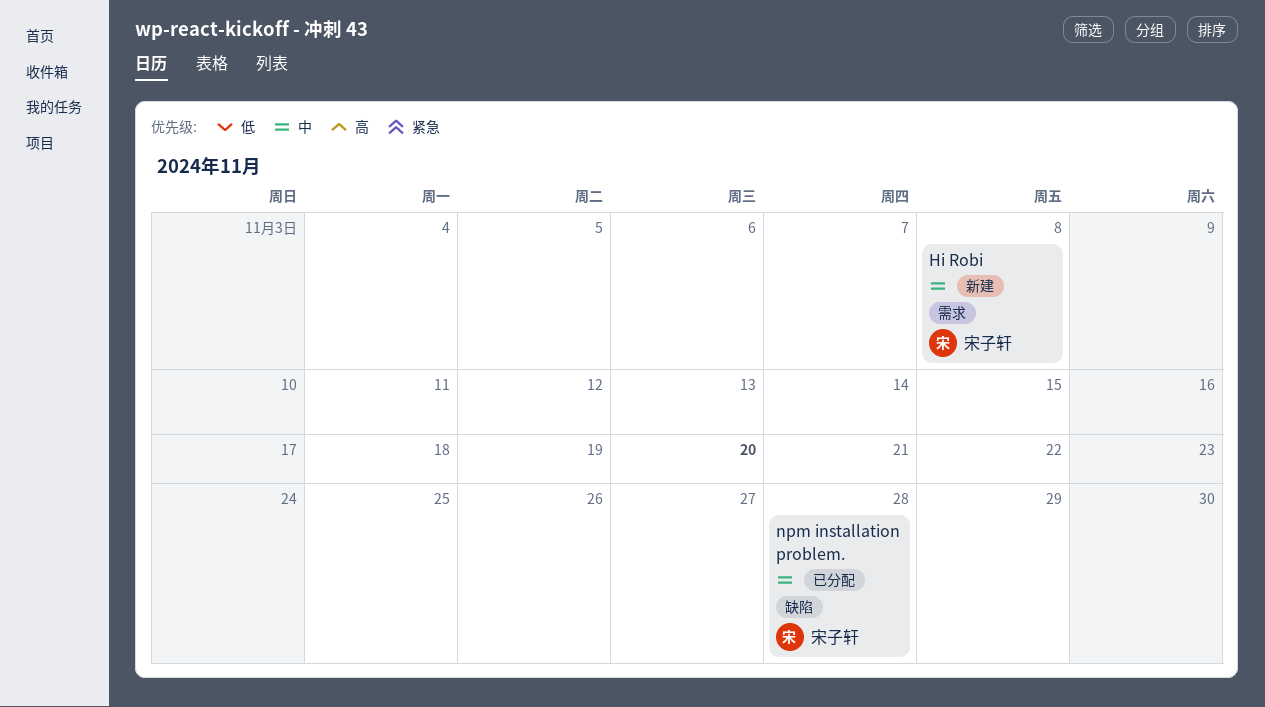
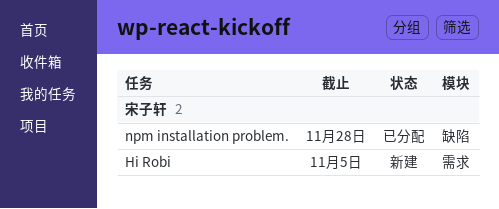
Hi Robi, due: Nov 8 -> Nov 5

